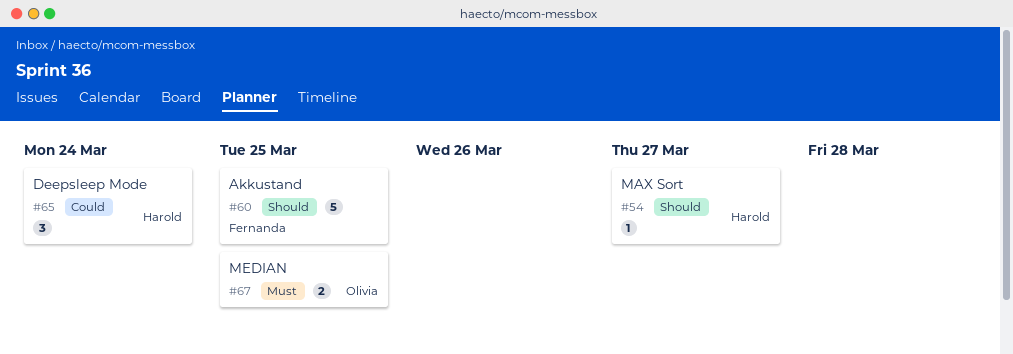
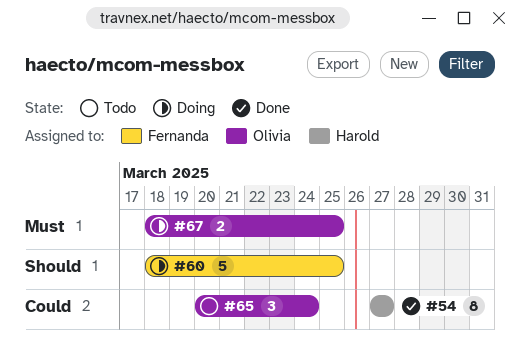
#54, priority: Should -> Could
#54, estimate: 1 -> 8
#65, owner: Harold -> Olivia

